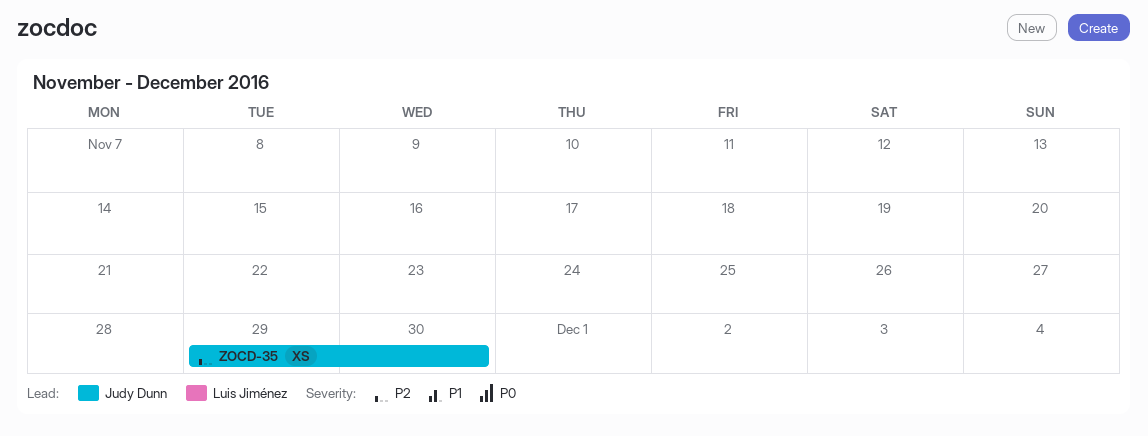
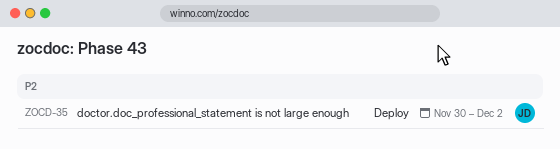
ZOCD-35, start: Nov 29 -> Nov 30
ZOCD-35, due: Nov 30 -> Dec 2

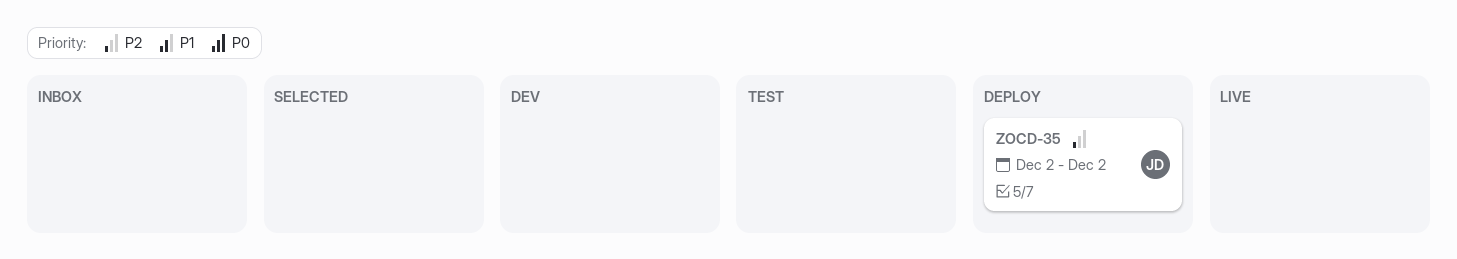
ZOCD-35, start: Nov 30 -> Dec 2

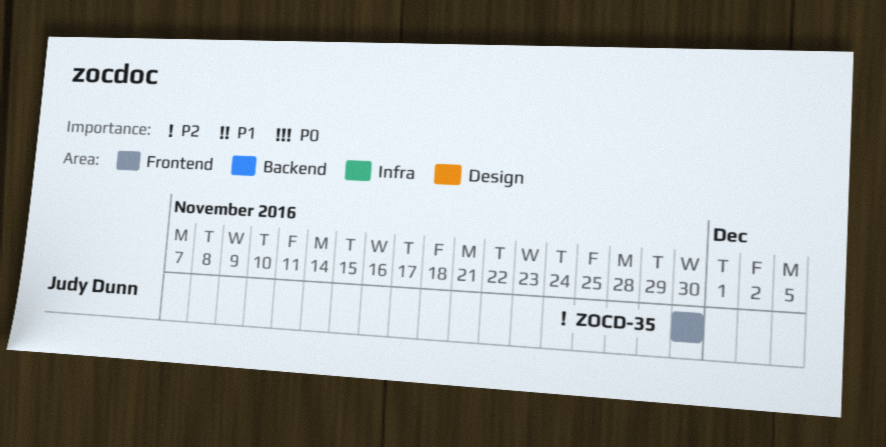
ZOCD-35, start: Dec 2 -> Nov 30
ZOCD-35, due: Dec 2 -> Nov 30

